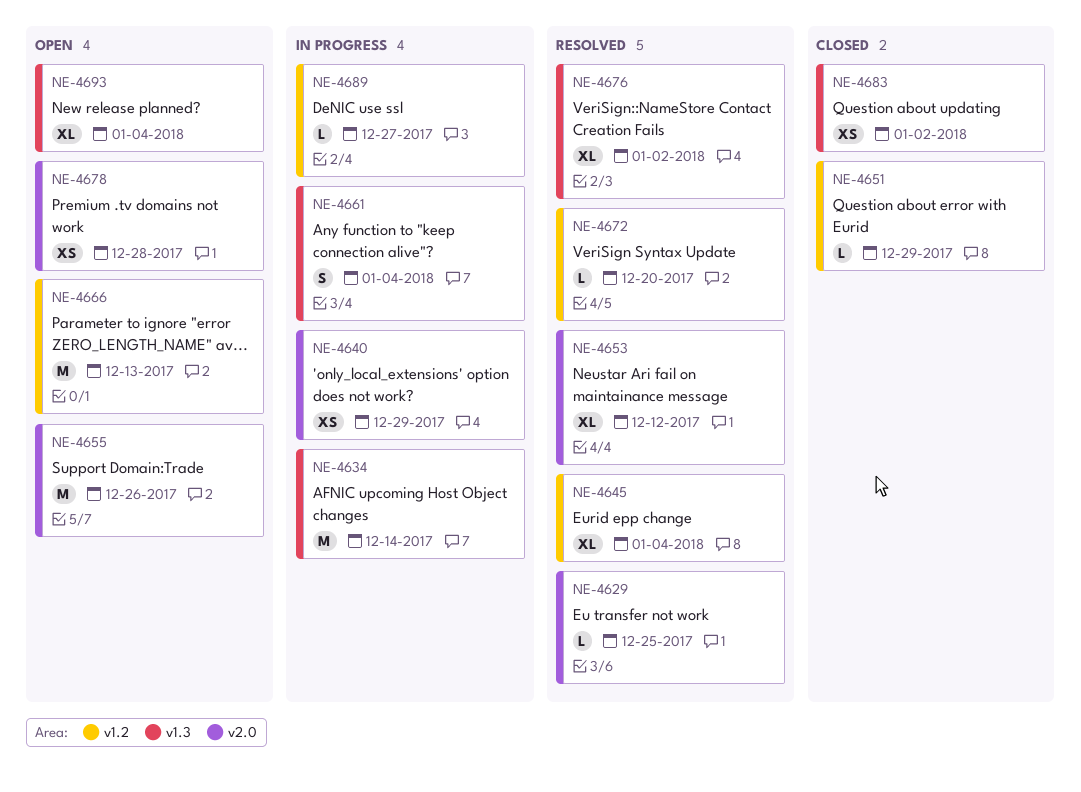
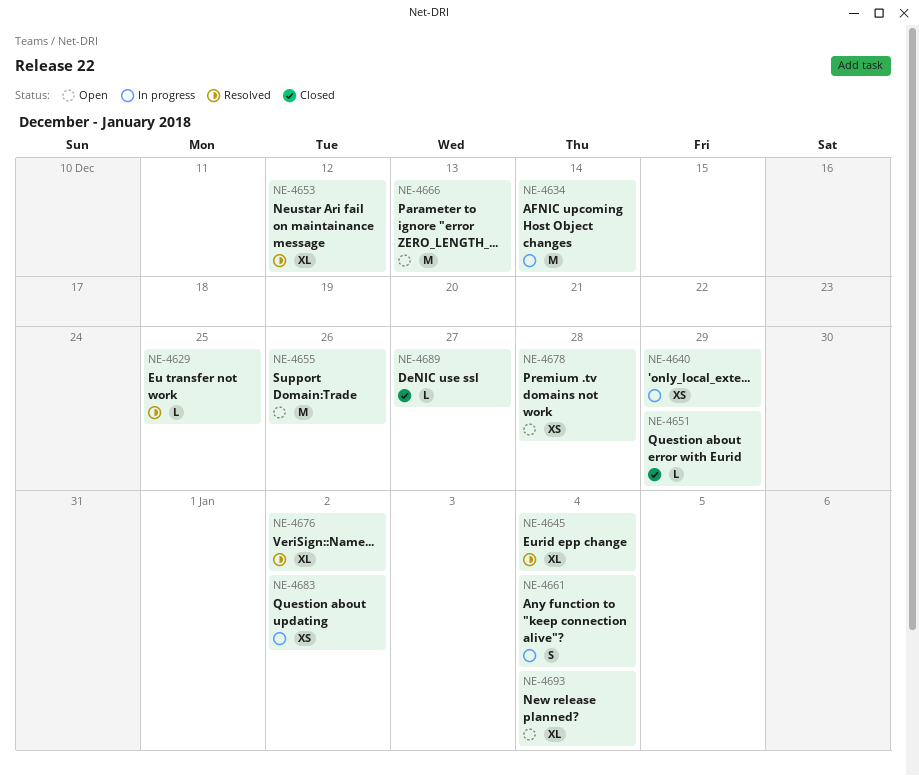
NE-4672: present -> none
NE-4683, status: Closed -> In progress
NE-4689, status: In progress -> Closed

